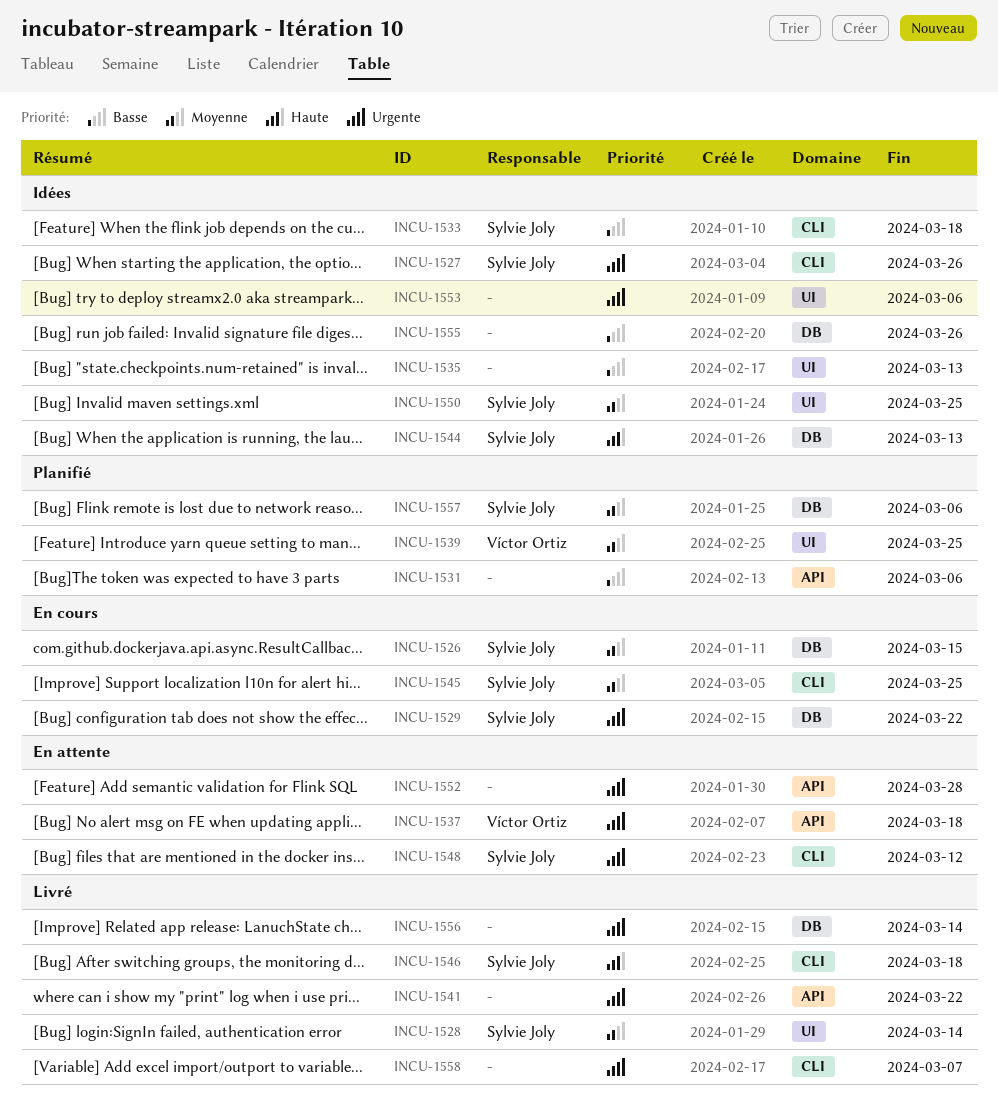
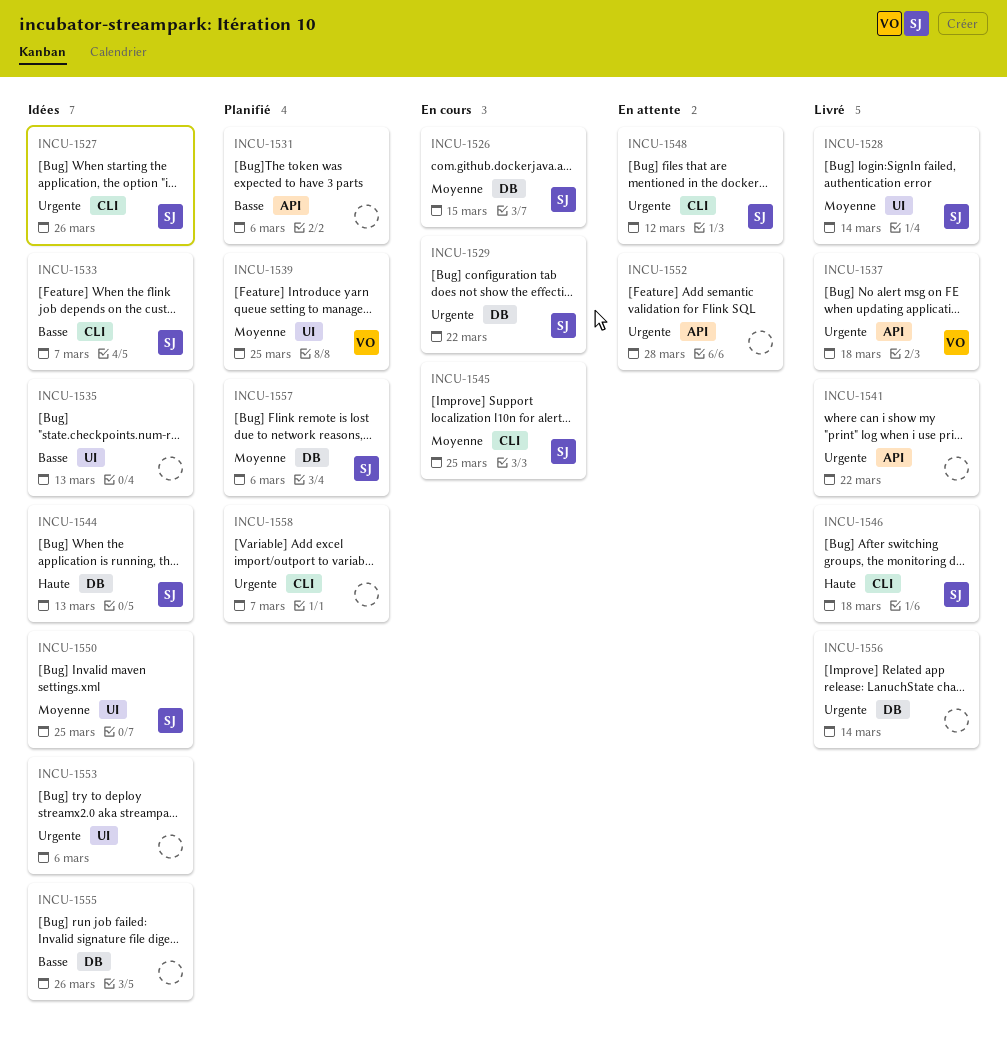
INCU-1533, due: Mar 18 -> Mar 7
INCU-1537, status: En attente -> Livré
INCU-1558, status: Livré -> Planifié

